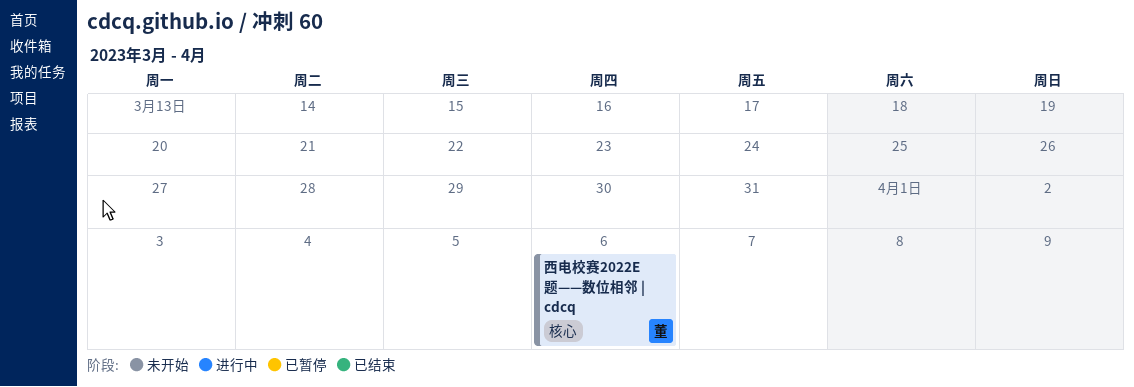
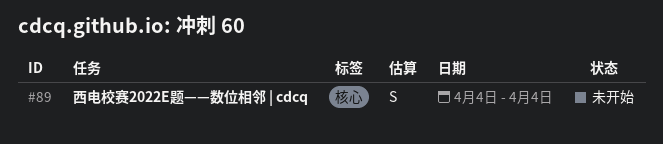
西电校赛2022E题——数位相邻 | cdcq, due: Apr 6 -> Apr 4

